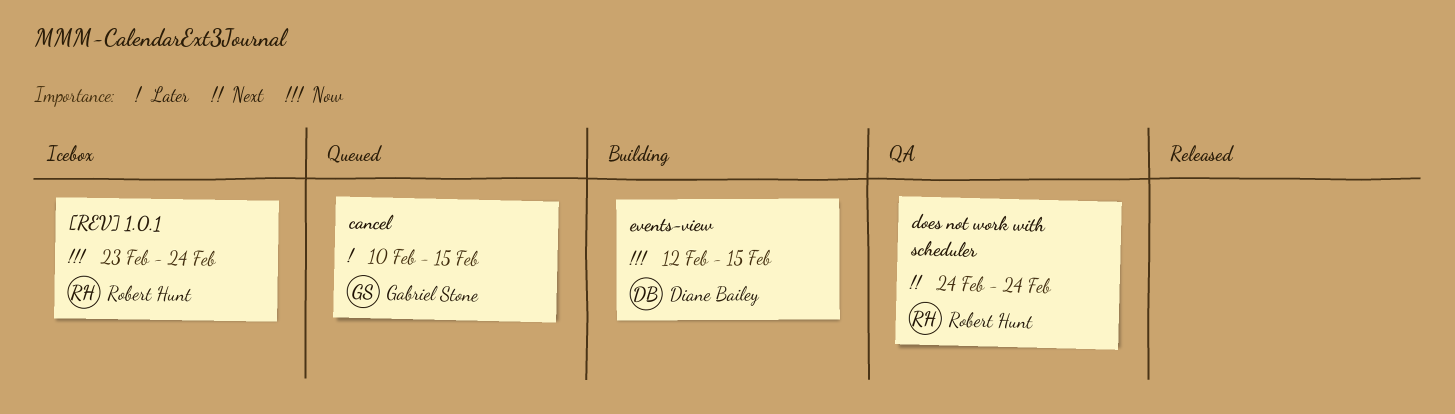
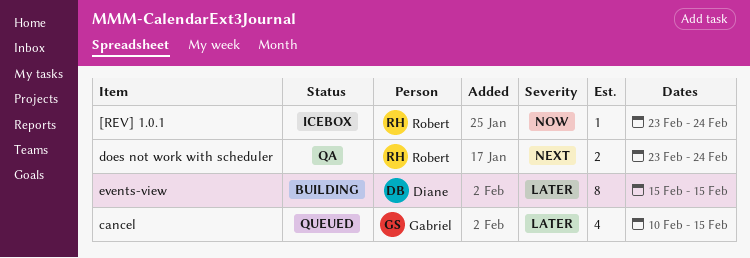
does not work with scheduler, start: Feb 24 -> Feb 23
events-view, priority: Now -> Later
events-view, start: Feb 12 -> Feb 15

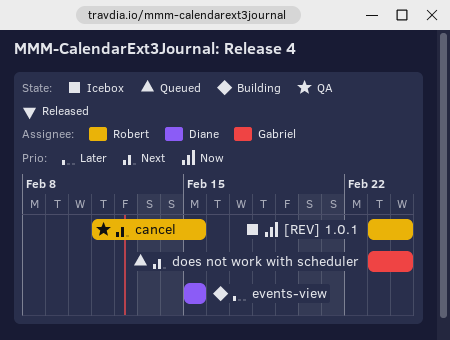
cancel, status: Queued -> QA
cancel, owner: Gabriel -> Robert
cancel, priority: Later -> Next
cancel, start: Feb 10 -> Feb 11
does not work with scheduler, status: QA -> Queued
does not work with scheduler, owner: Robert -> Gabriel

